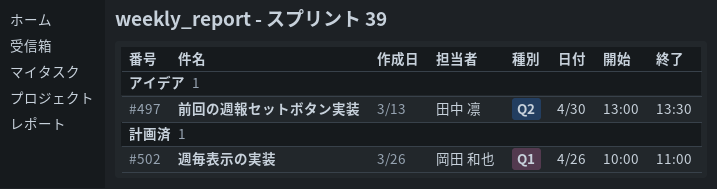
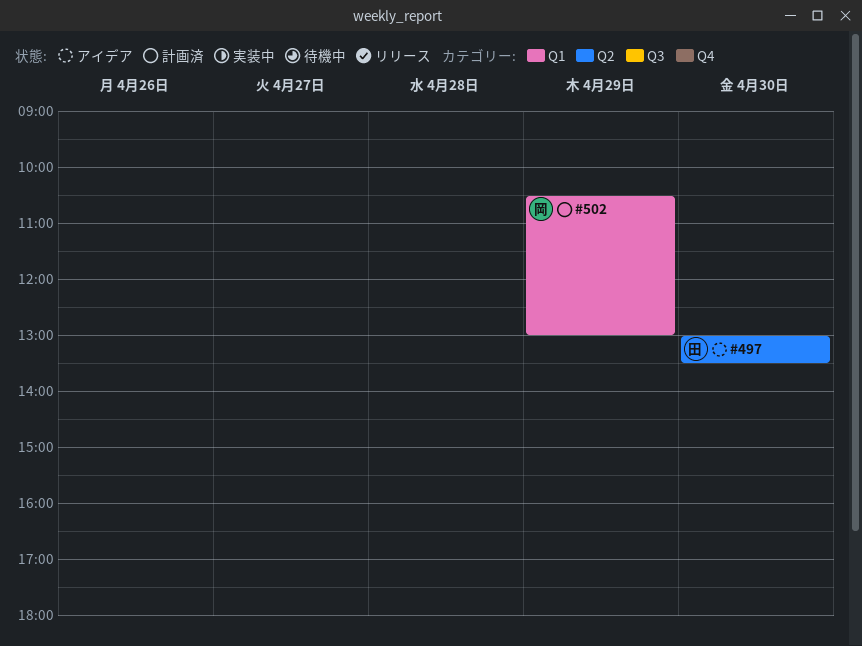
#502, day: Apr 26 -> Apr 29
#502, begins: 10:00 -> 10:30
#502, ends: 11:00 -> 13:00

